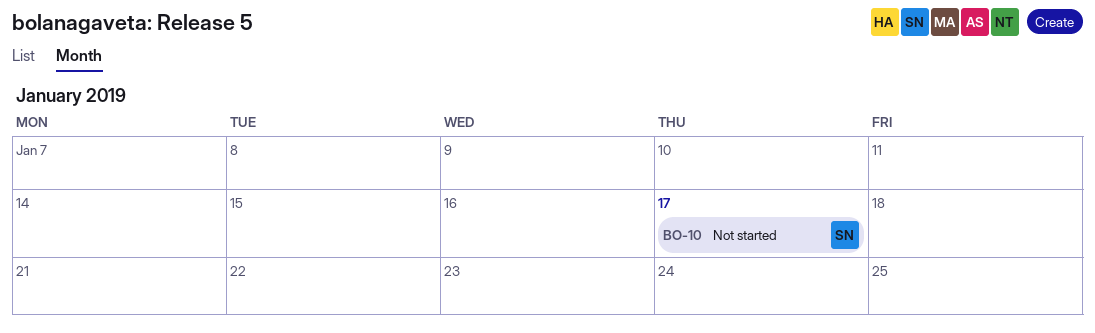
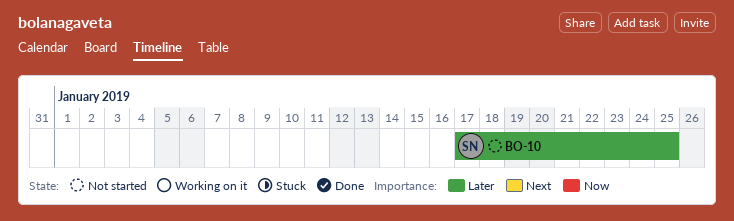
BO-10, due: Jan 17 -> Jan 25

